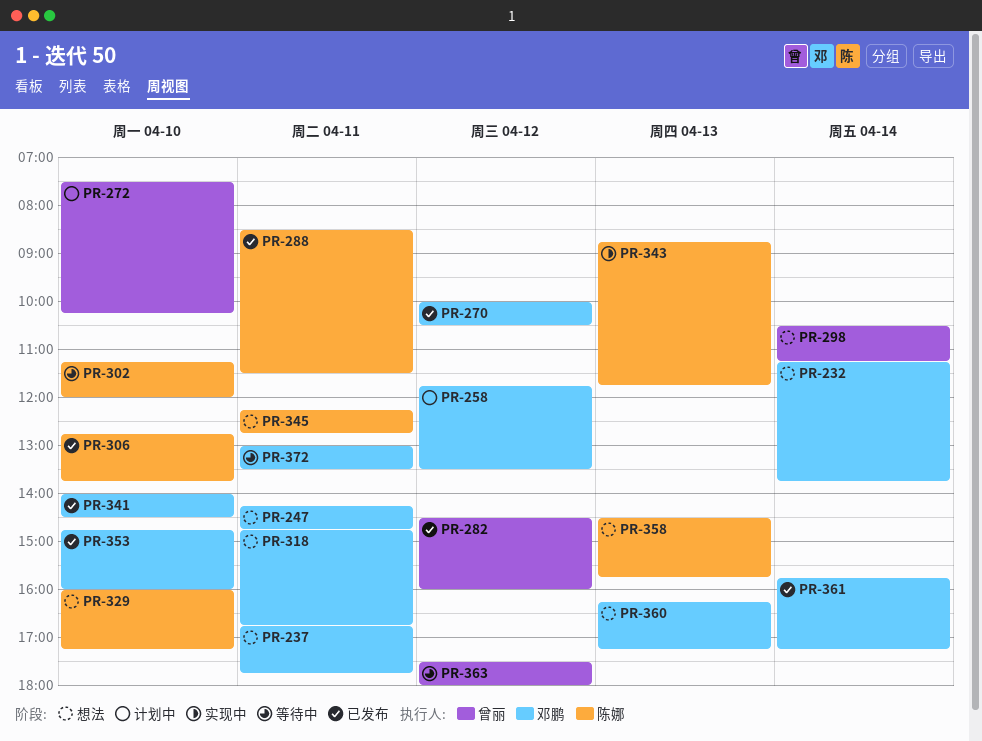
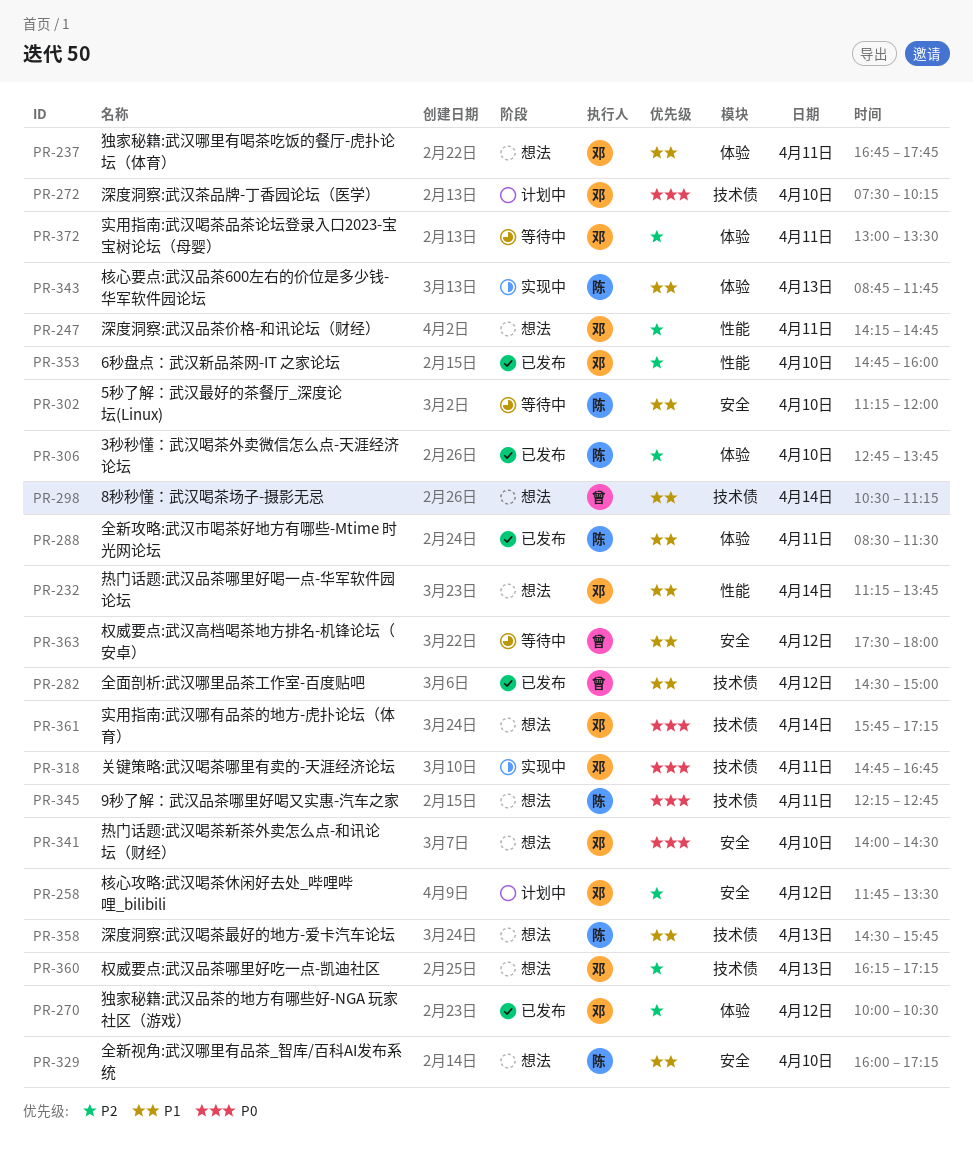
PR-272, owner: 曾丽 -> 邓鹏
PR-282, ends: 16:00 -> 15:00
PR-318, status: 想法 -> 实现中
PR-341, status: 已发布 -> 想法
PR-361, status: 已发布 -> 想法

